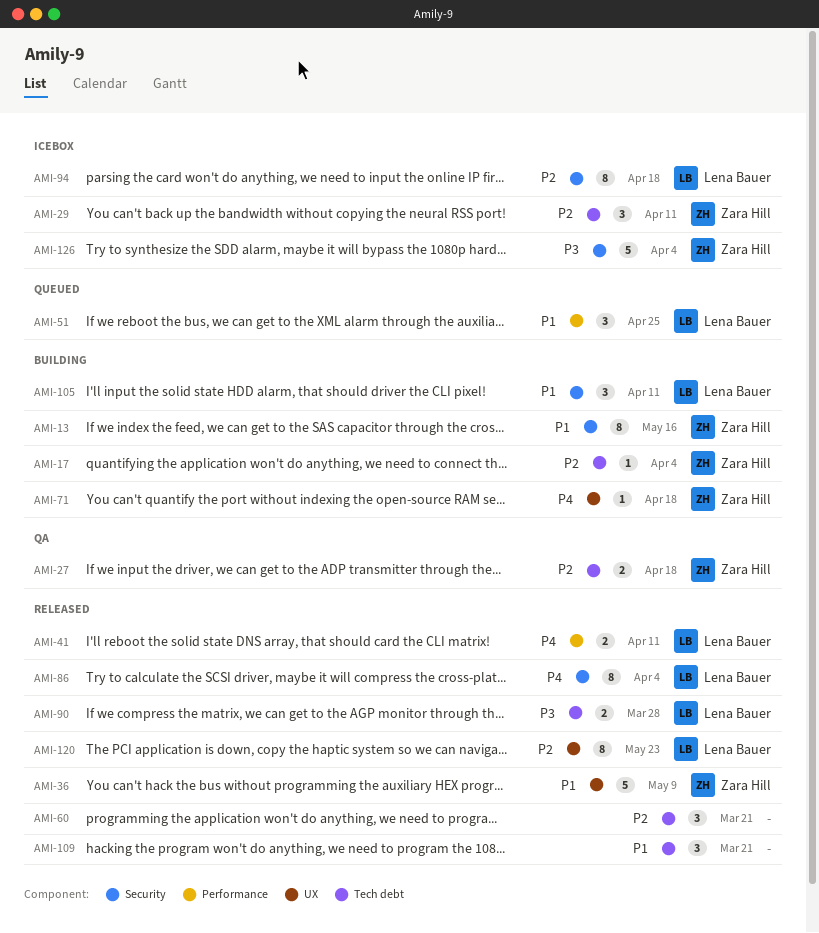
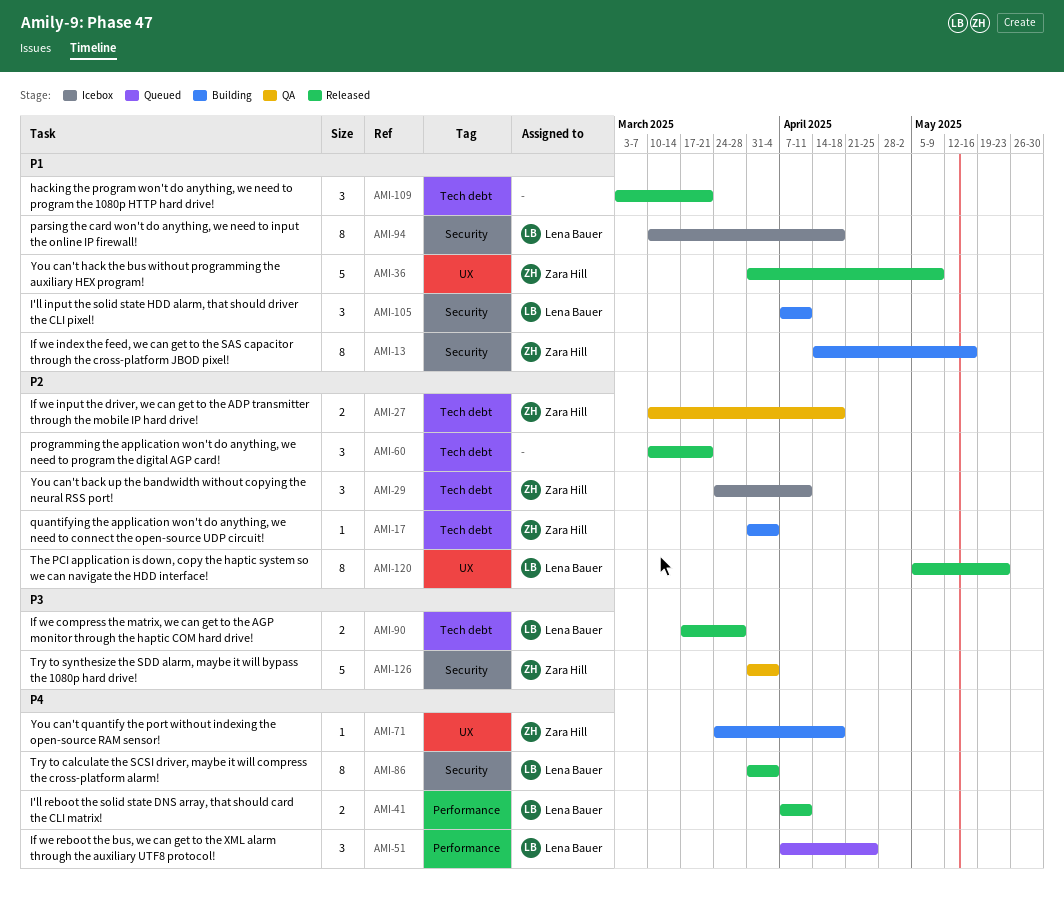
AMI-51, priority: P1 -> P4
AMI-94, priority: P2 -> P1
AMI-126, status: Icebox -> QA

